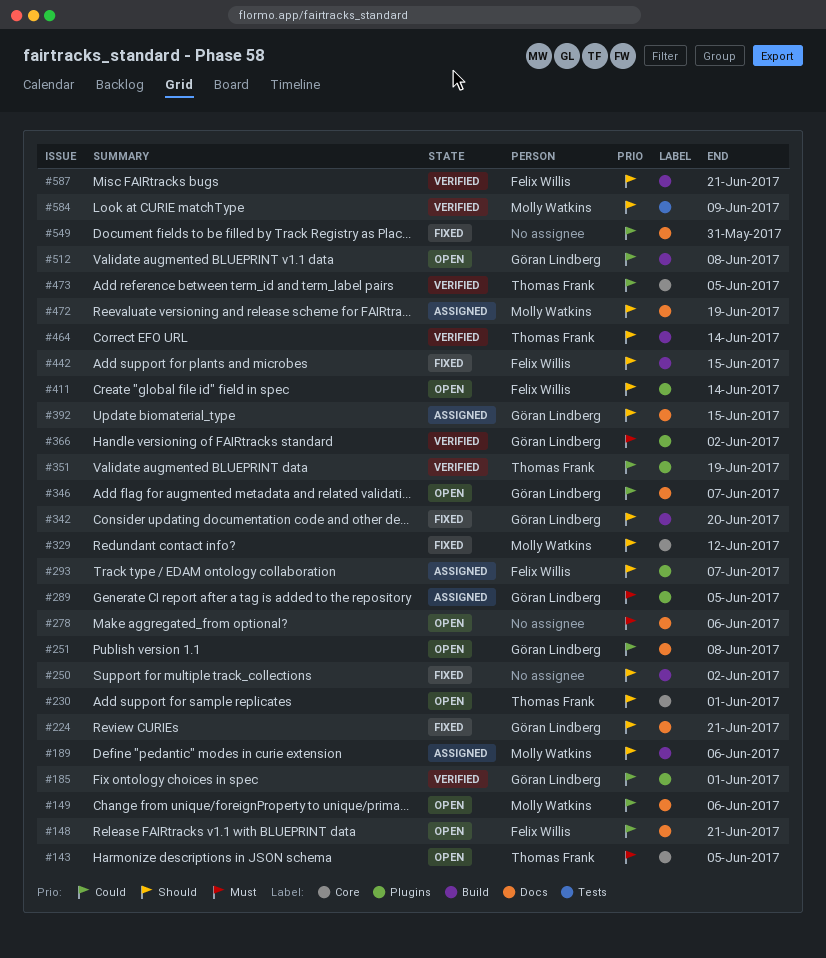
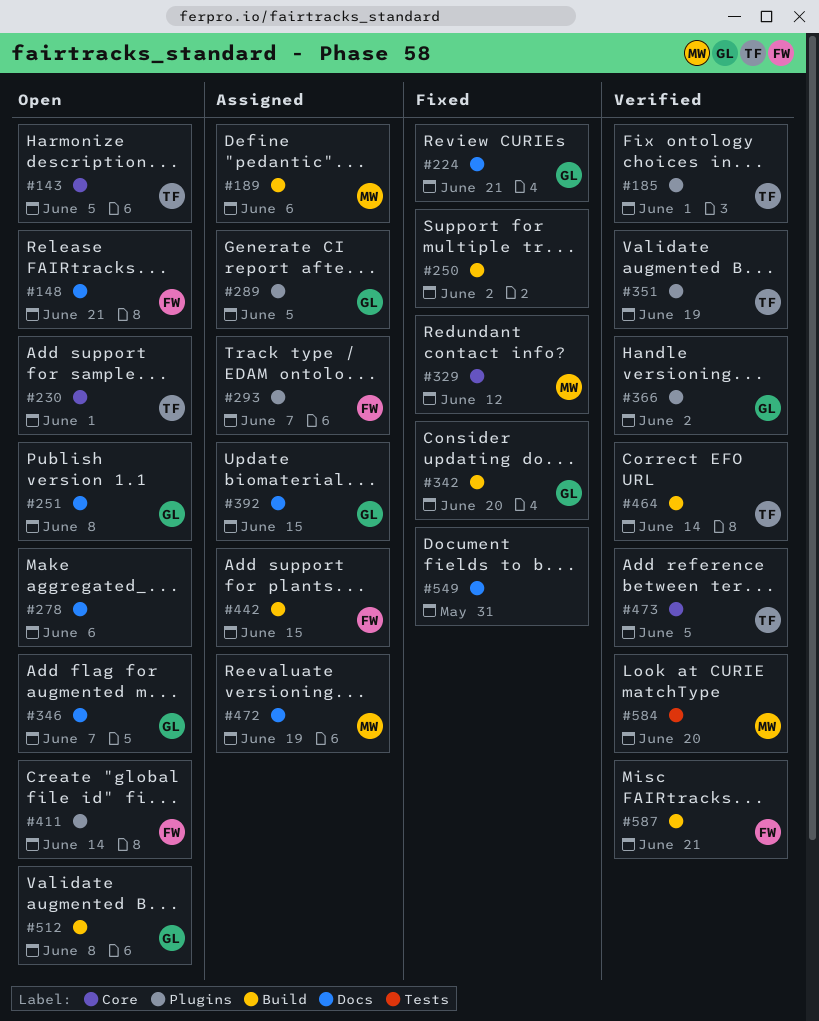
#149: present -> none
#185, owner: Göran Lindberg -> Thomas Frank
#442, status: Fixed -> Assigned
#584, due: Jun 9 -> Jun 20

